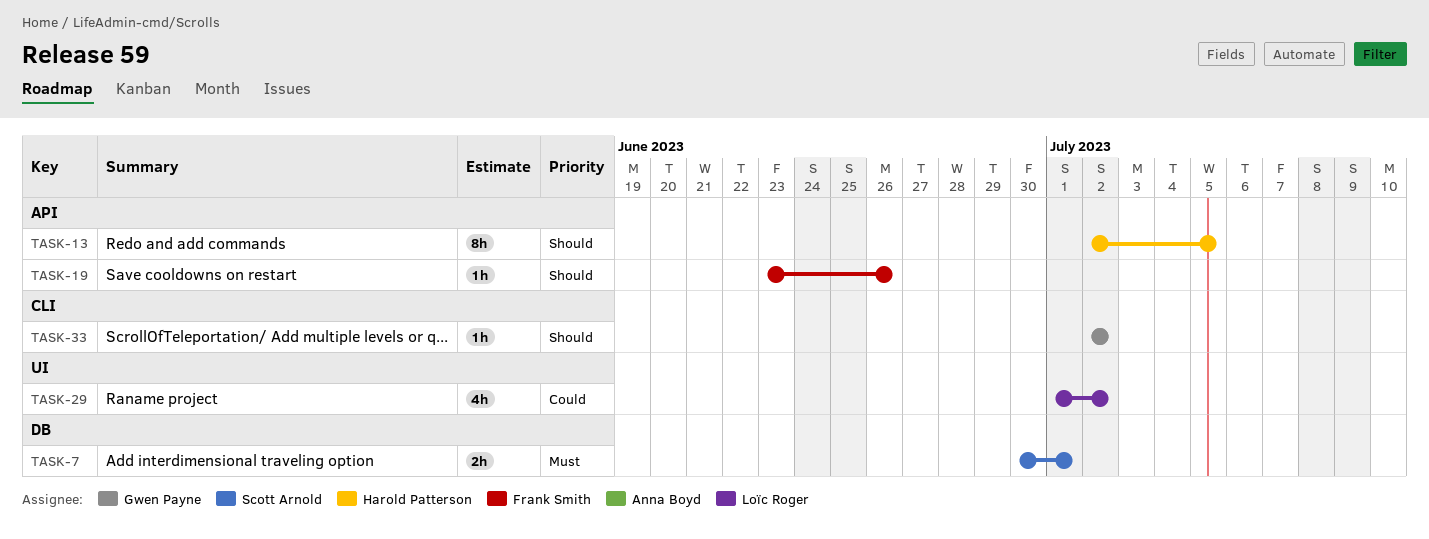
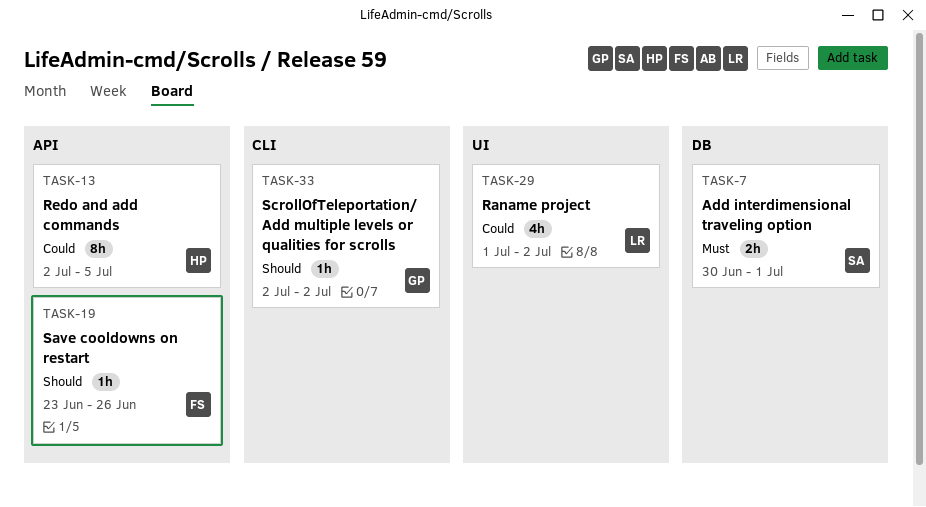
TASK-13, priority: Should -> Could

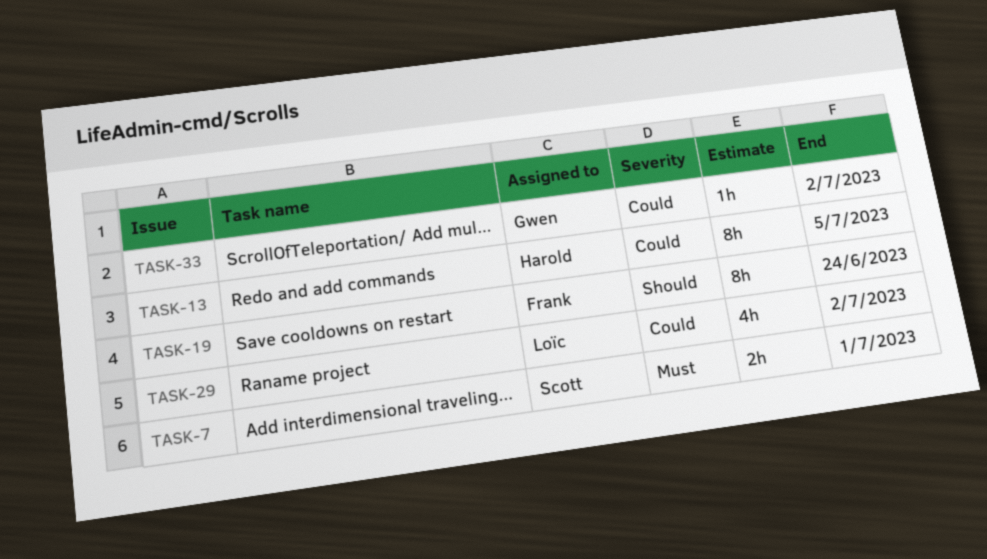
TASK-19, estimate: 1h -> 8h
TASK-19, due: Jun 26 -> Jun 24
TASK-33, priority: Should -> Could

